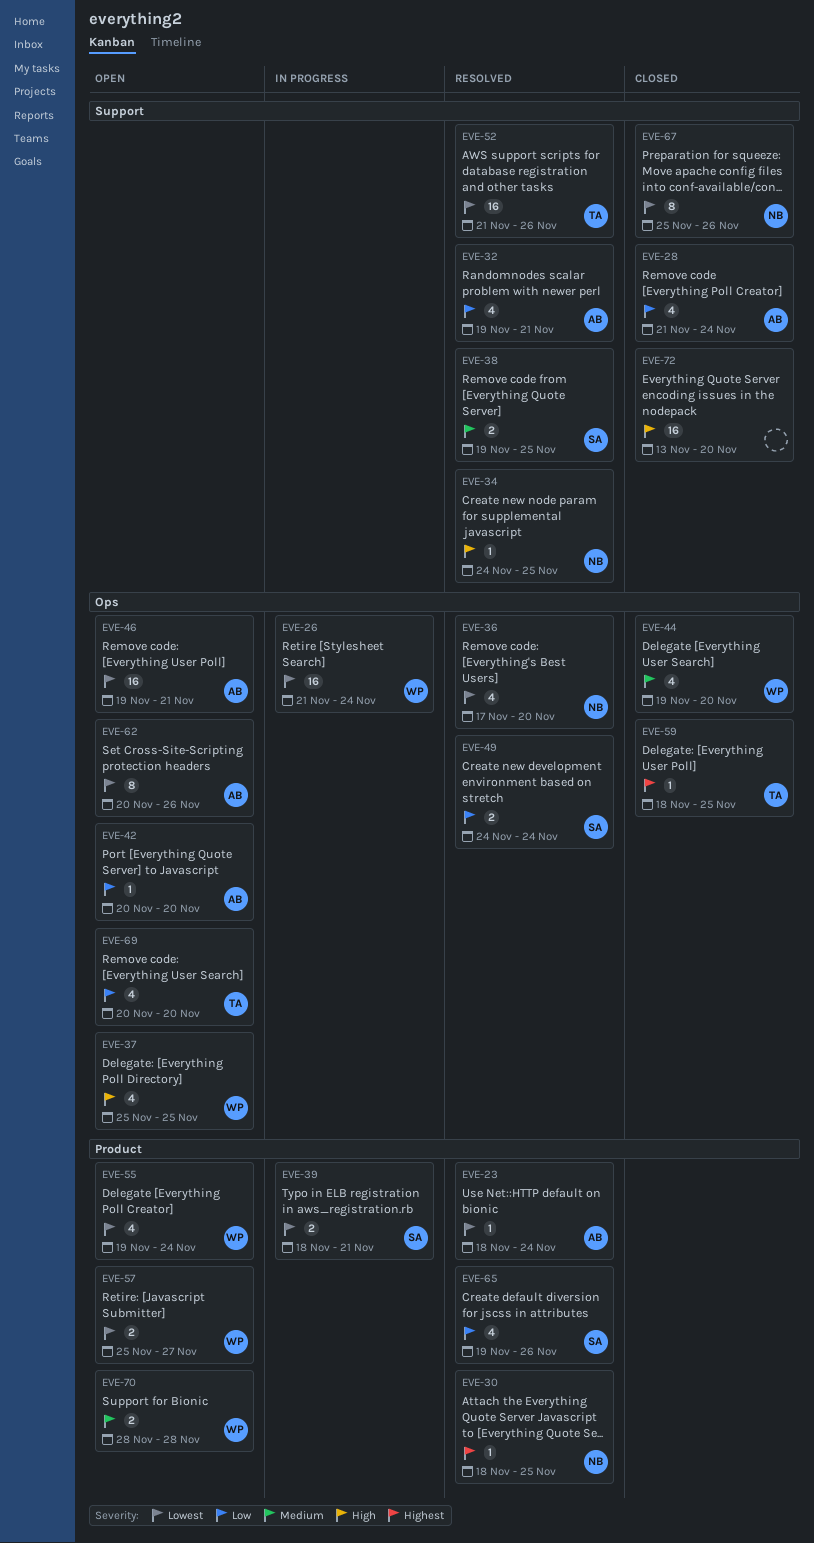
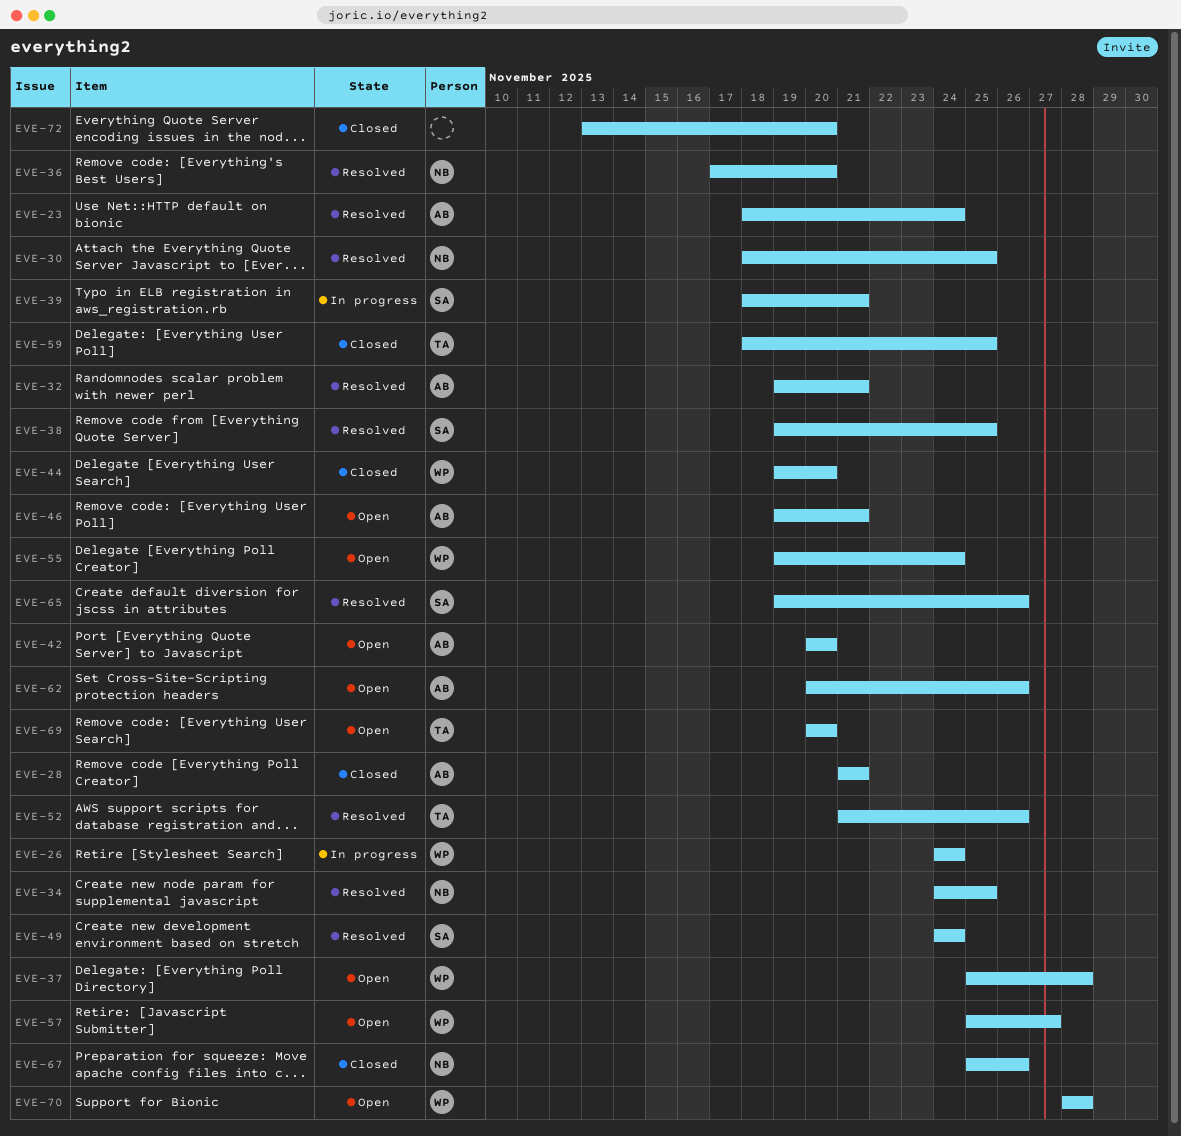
EVE-26, start: Nov 21 -> Nov 24
EVE-28, due: Nov 24 -> Nov 21
EVE-37, due: Nov 25 -> Nov 28

